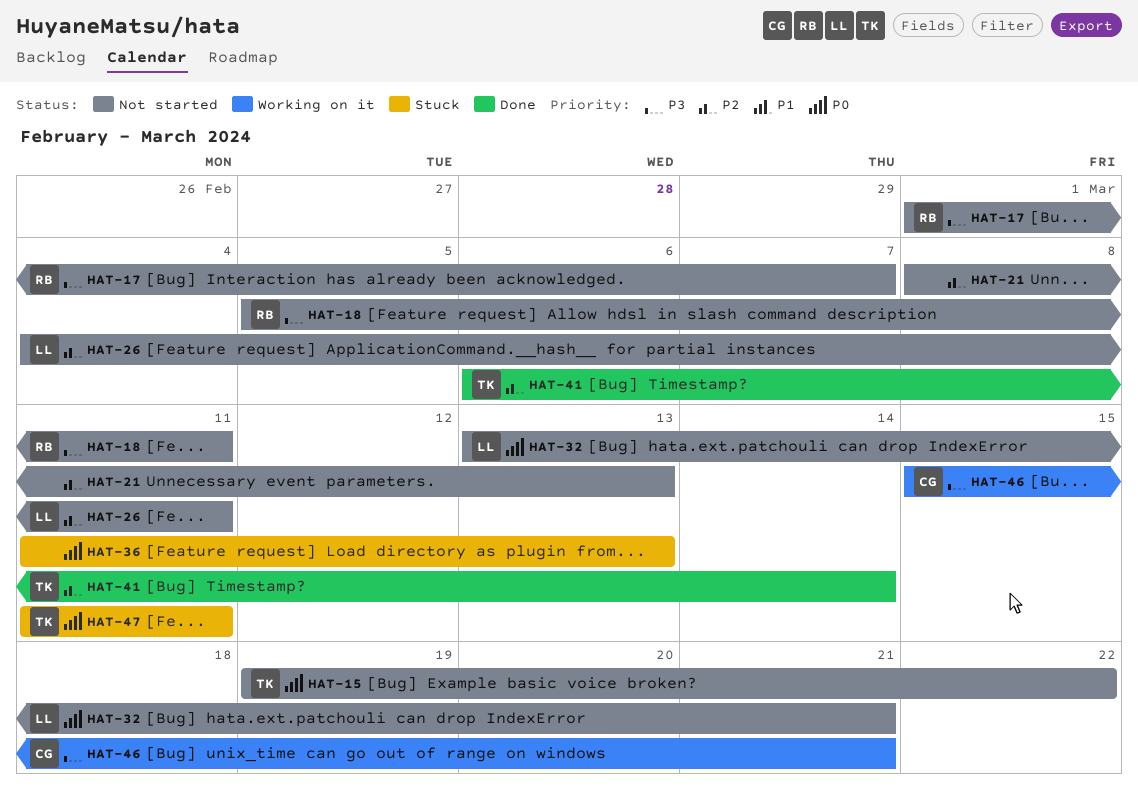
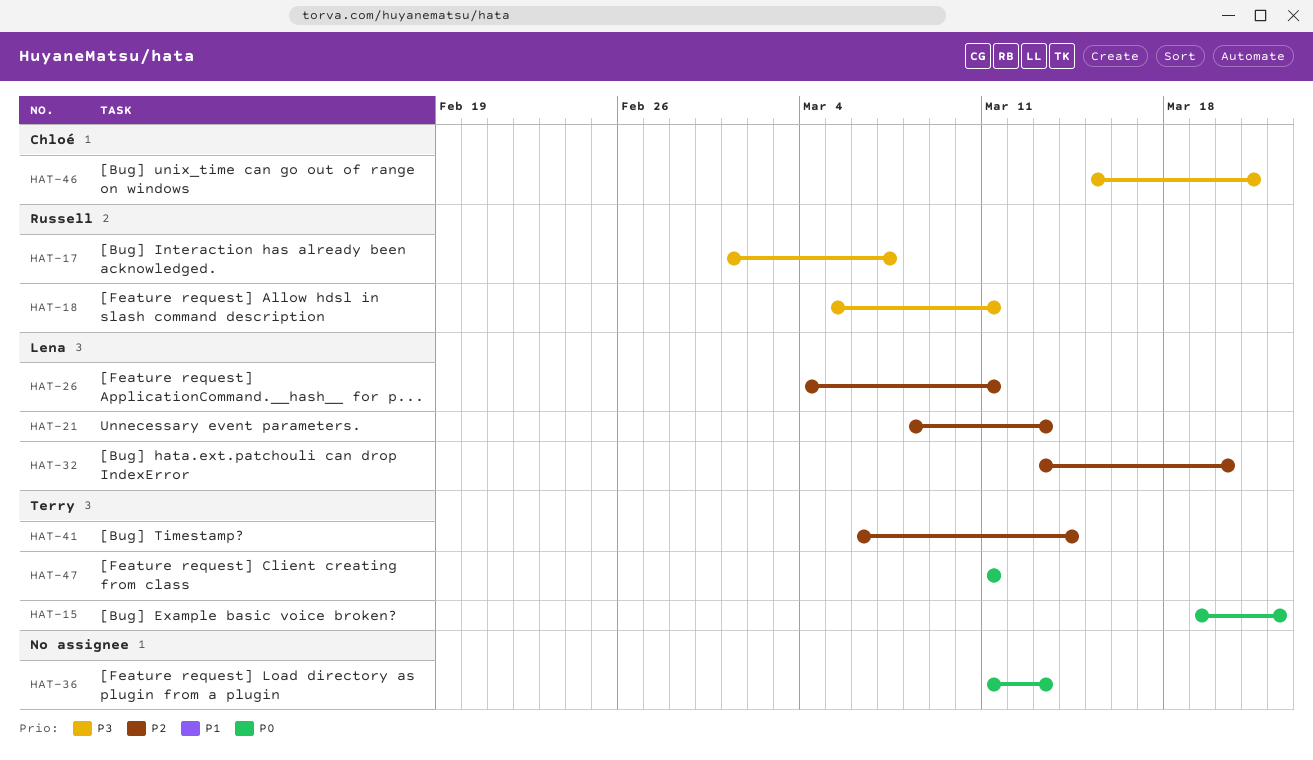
HAT-21, owner: none -> Lena
HAT-32, priority: P0 -> P2
HAT-32, due: Mar 21 -> Mar 20

